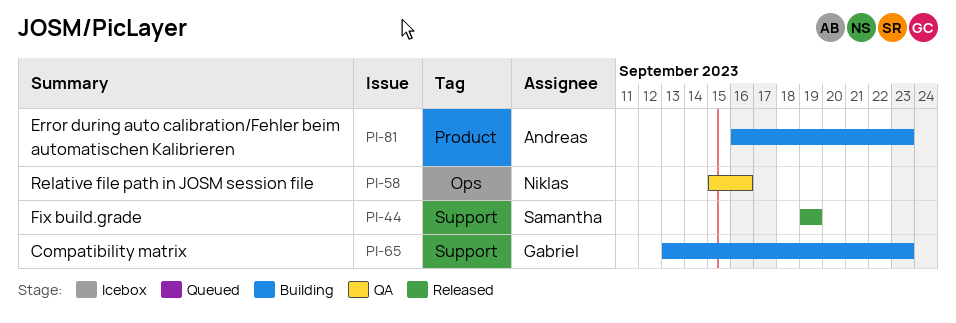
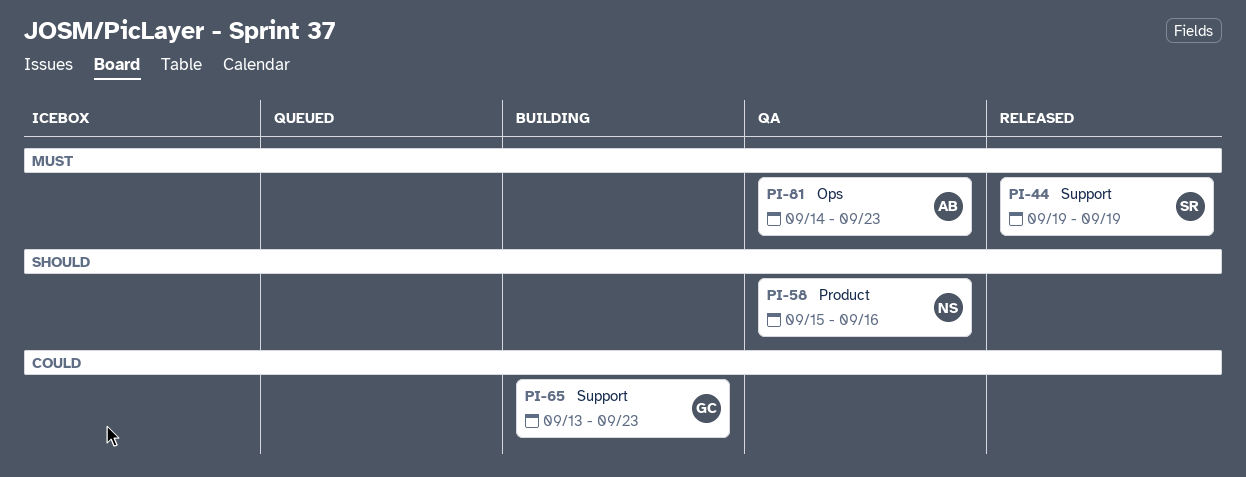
PI-58, label: Ops -> Product
PI-81, status: Building -> QA
PI-81, label: Product -> Ops
PI-81, start: Sep 16 -> Sep 14

